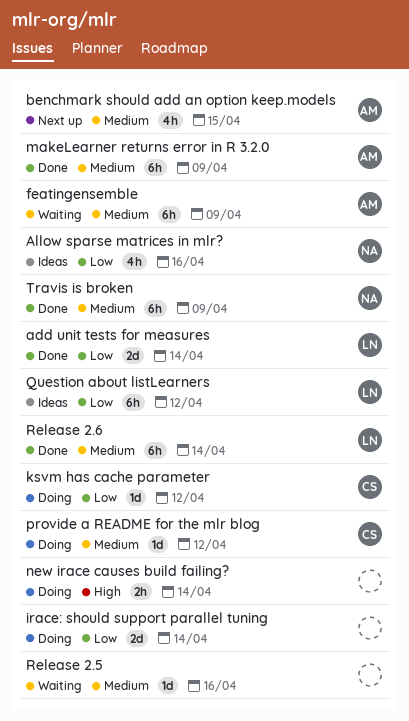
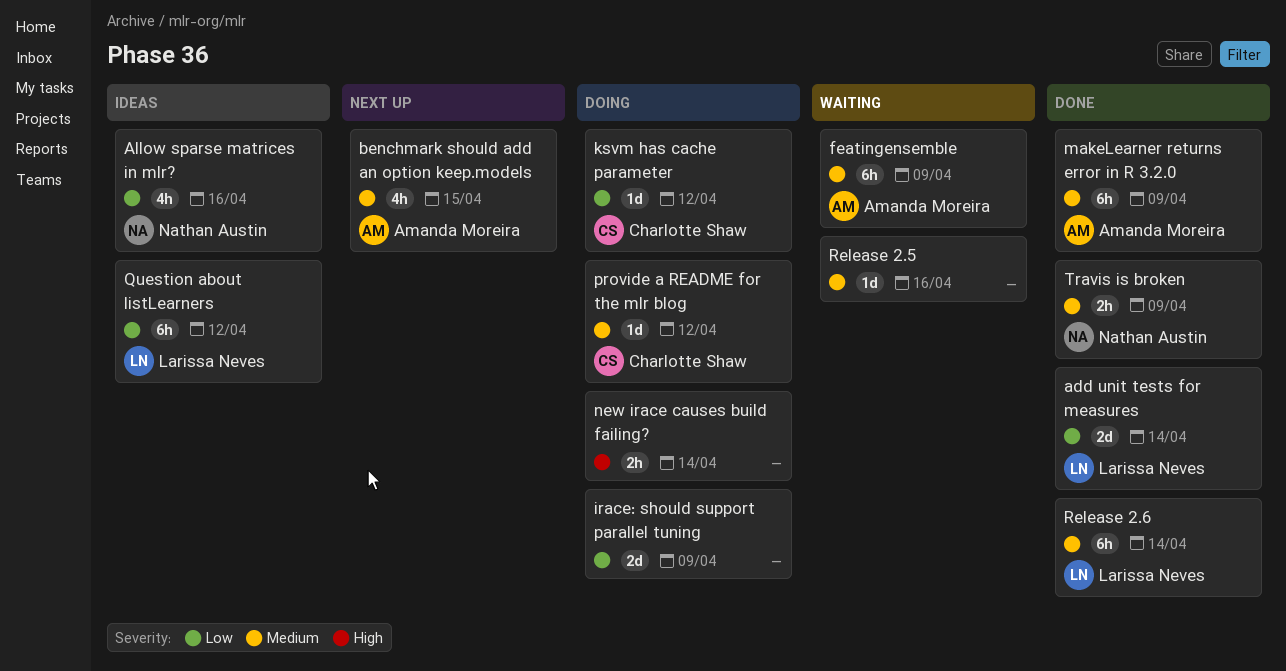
irace: should support parallel tuning, due: Apr 14 -> Apr 9
Travis is broken, estimate: 6h -> 2h

